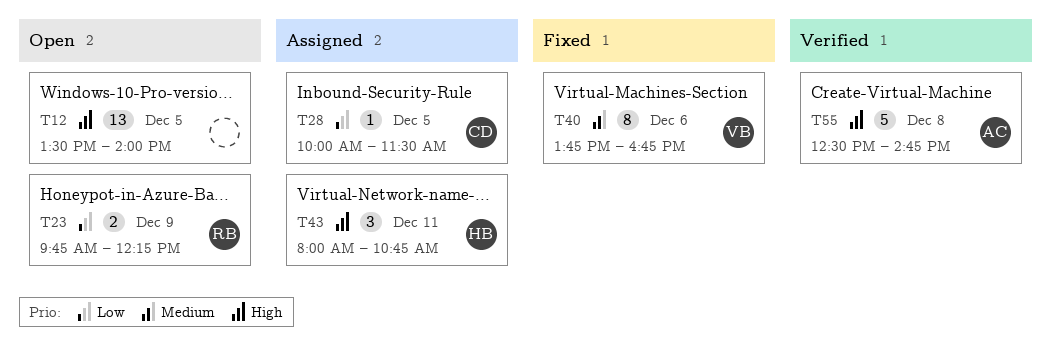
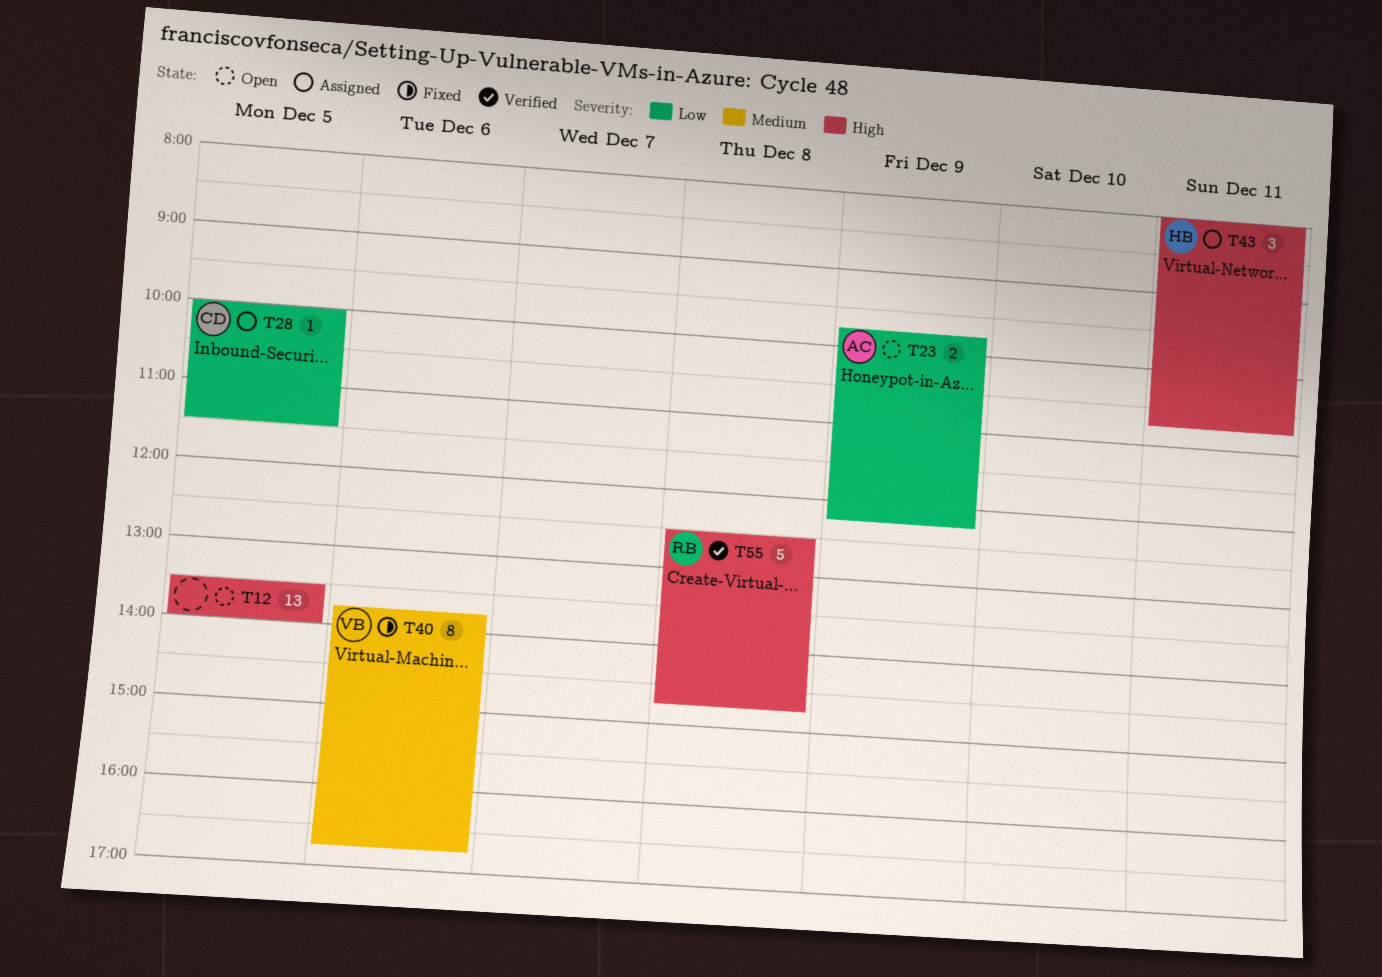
T23, owner: RB -> AC
T55, owner: AC -> RB

